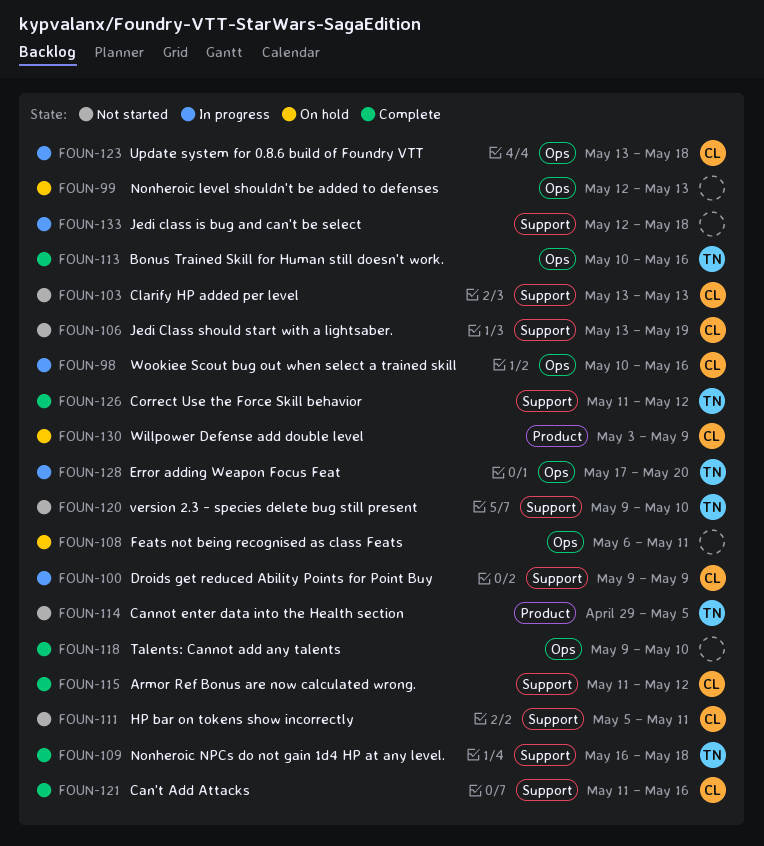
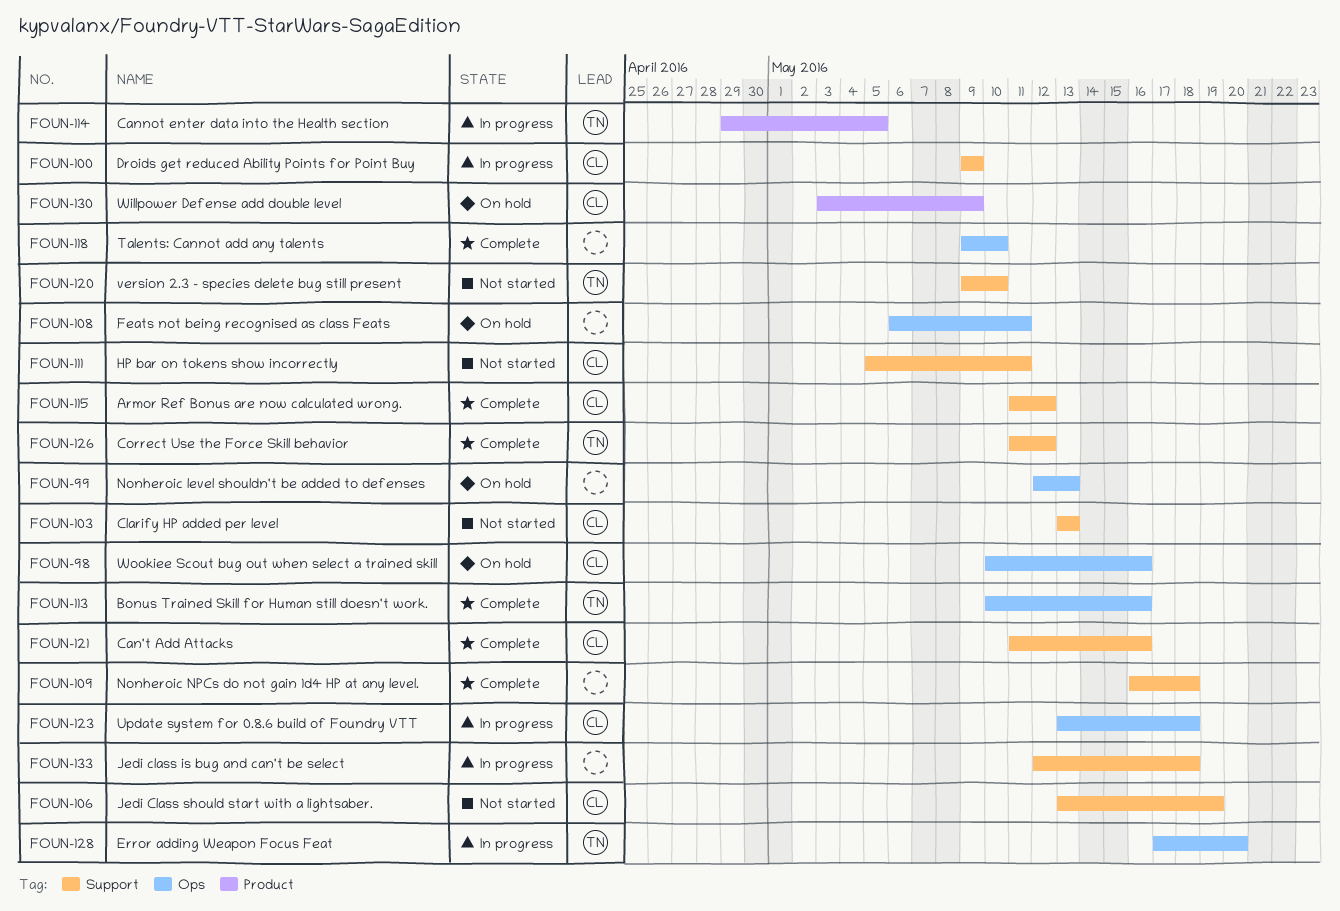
FOUN-98, status: In progress -> On hold
FOUN-109, owner: TN -> none
FOUN-114, status: Not started -> In progress

